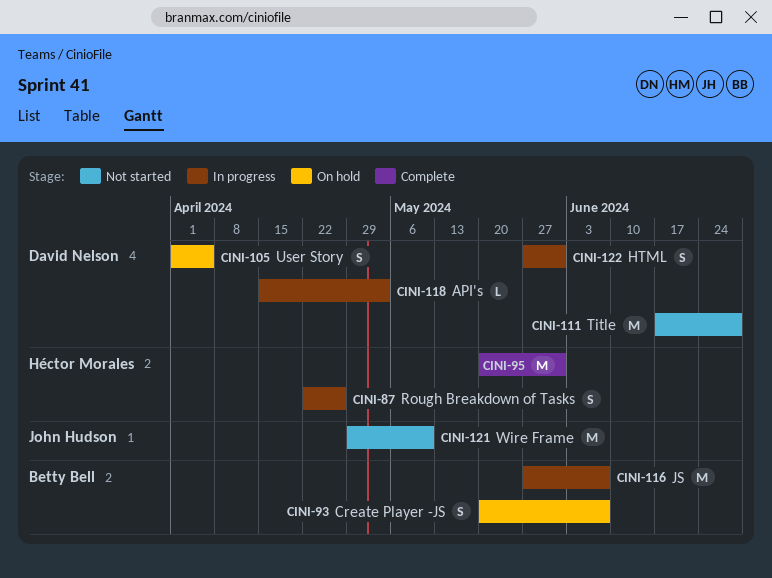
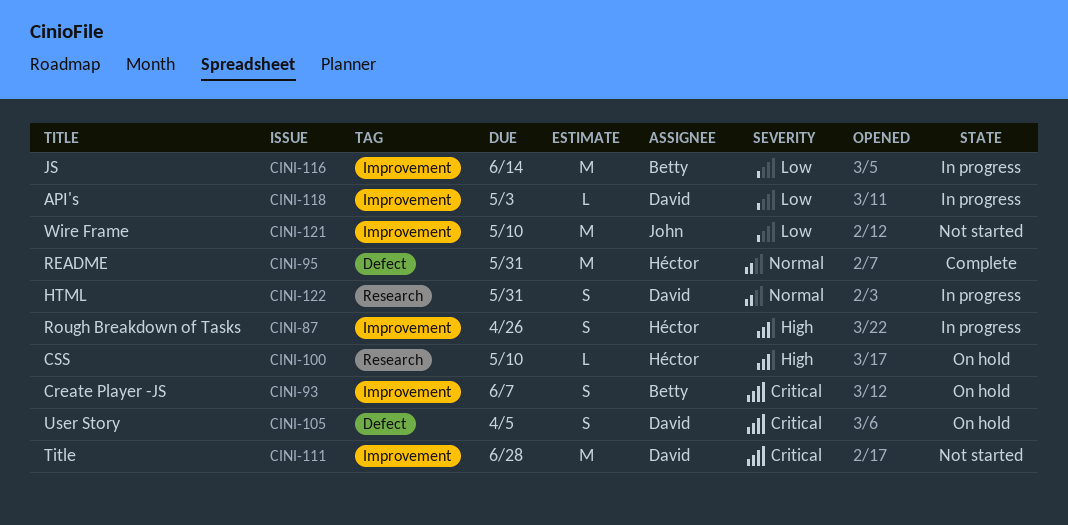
CINI-100: none -> present
CINI-116, due: Jun 7 -> Jun 14

